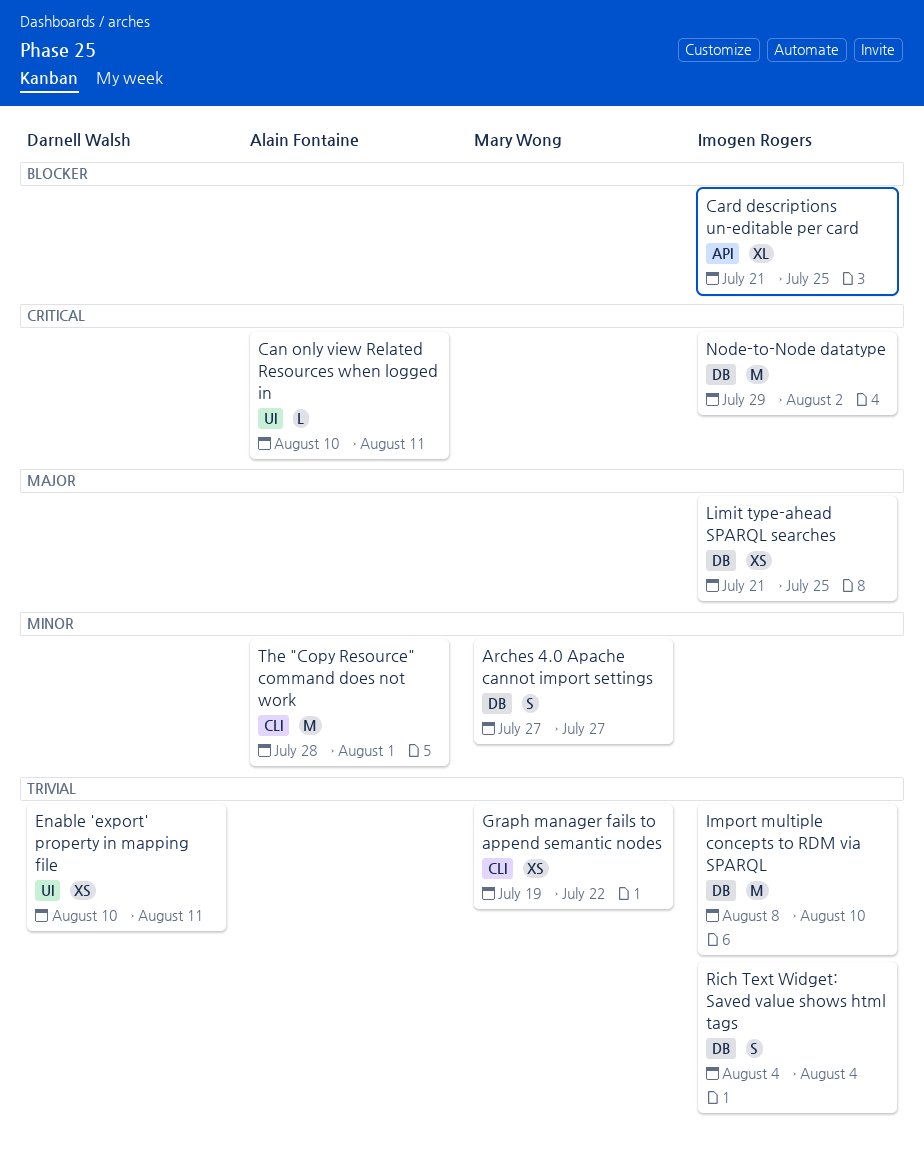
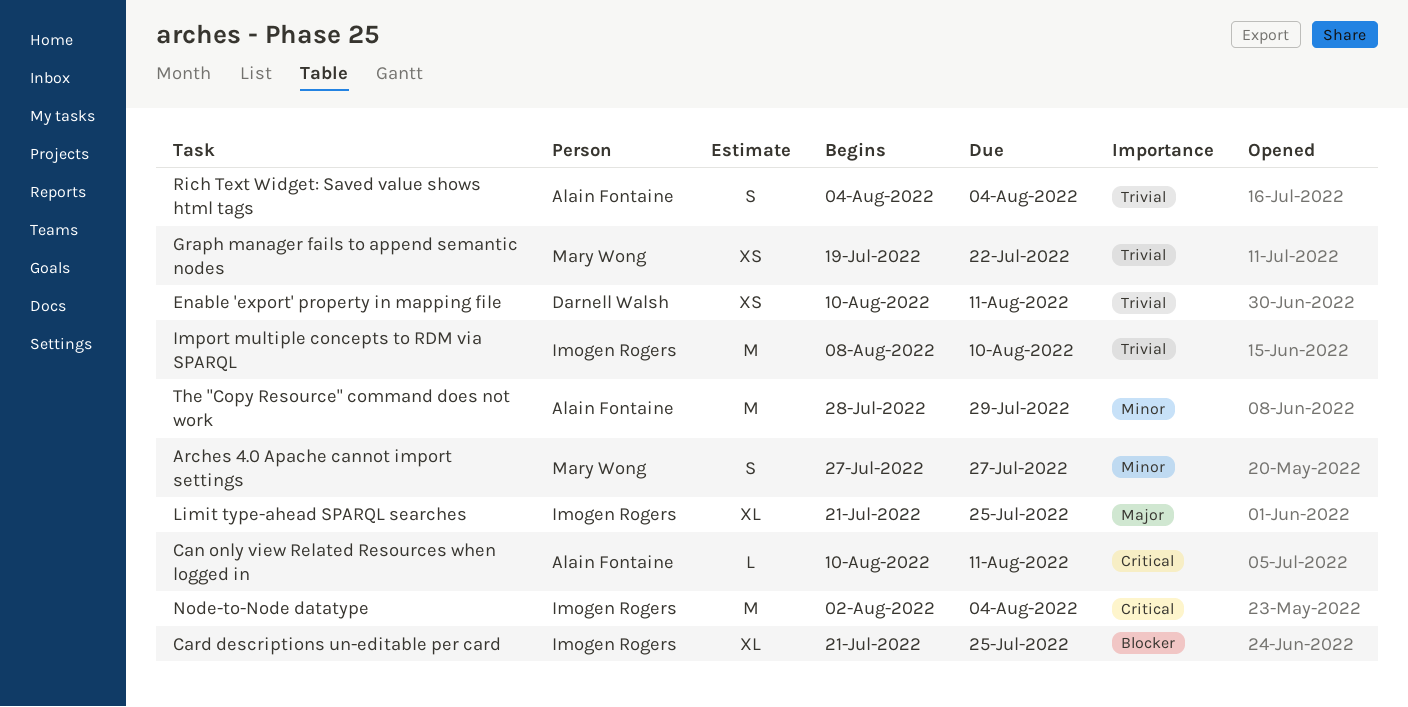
Limit type-ahead SPARQL searches, estimate: XS -> XL
Node-to-Node datatype, start: Jul 29 -> Aug 2
Node-to-Node datatype, due: Aug 2 -> Aug 4
Rich Text Widget: Saved value shows html tags, owner: Imogen Rogers -> Alain Fontaine
The "Copy Resource" command does not work, due: Aug 1 -> Jul 29

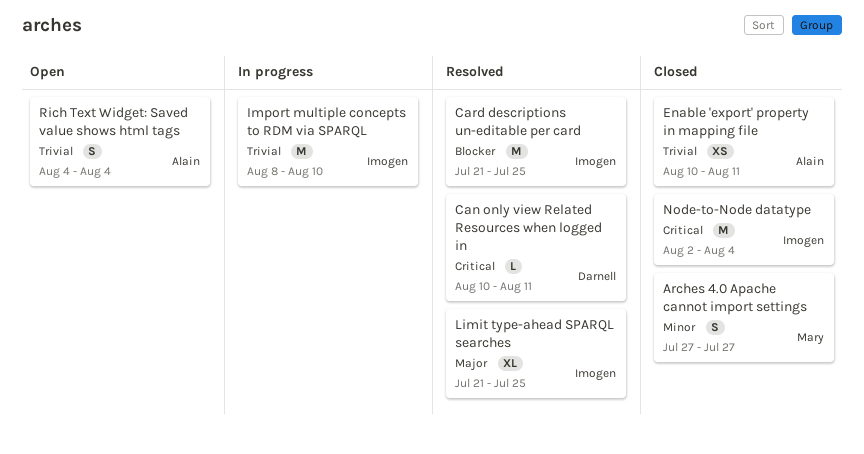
Can only view Related Resources when logged in, owner: Alain Fontaine -> Darnell Walsh
Card descriptions un-editable per card, estimate: XL -> M
Enable 'export' property in mapping file, owner: Darnell Walsh -> Alain Fontaine
Graph manager fails to append semantic nodes: present -> none
The "Copy Resource" command does not work: present -> none

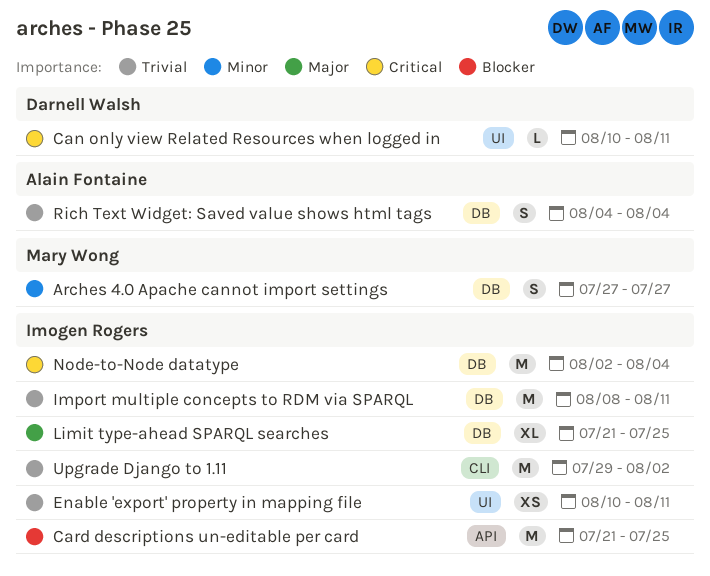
Enable 'export' property in mapping file, owner: Alain Fontaine -> Imogen Rogers
Import multiple concepts to RDM via SPARQL, due: Aug 10 -> Aug 11
Upgrade Django to 1.11: none -> present

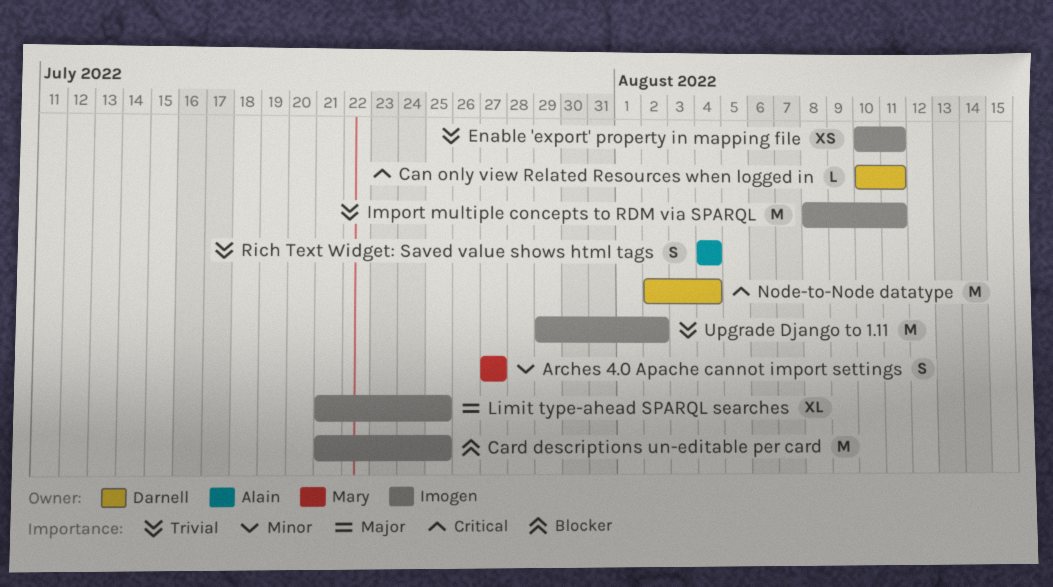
Node-to-Node datatype, owner: Imogen Rogers -> Darnell Walsh

